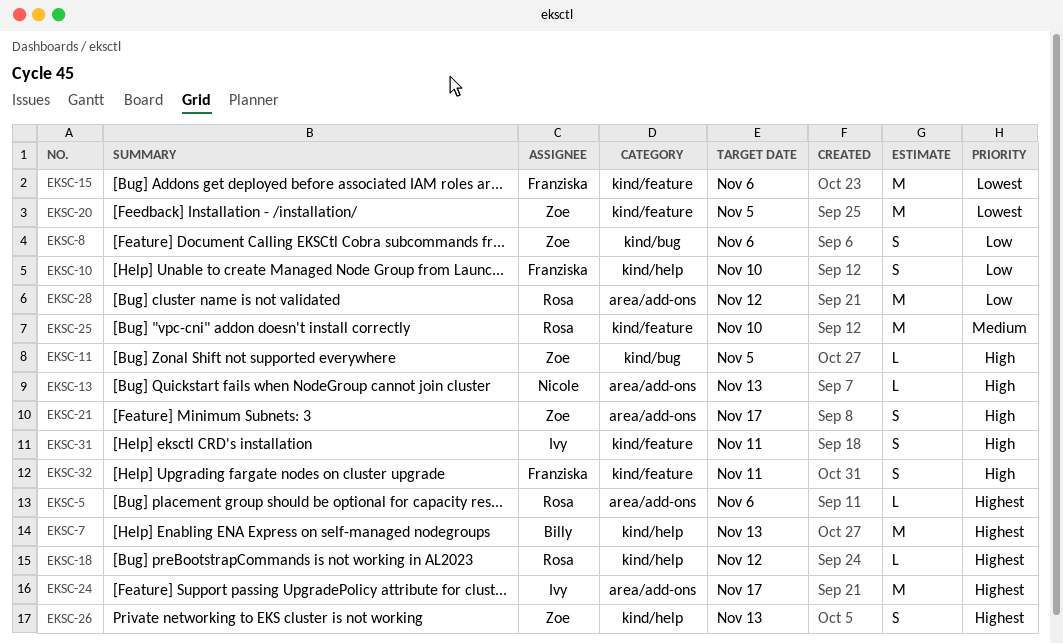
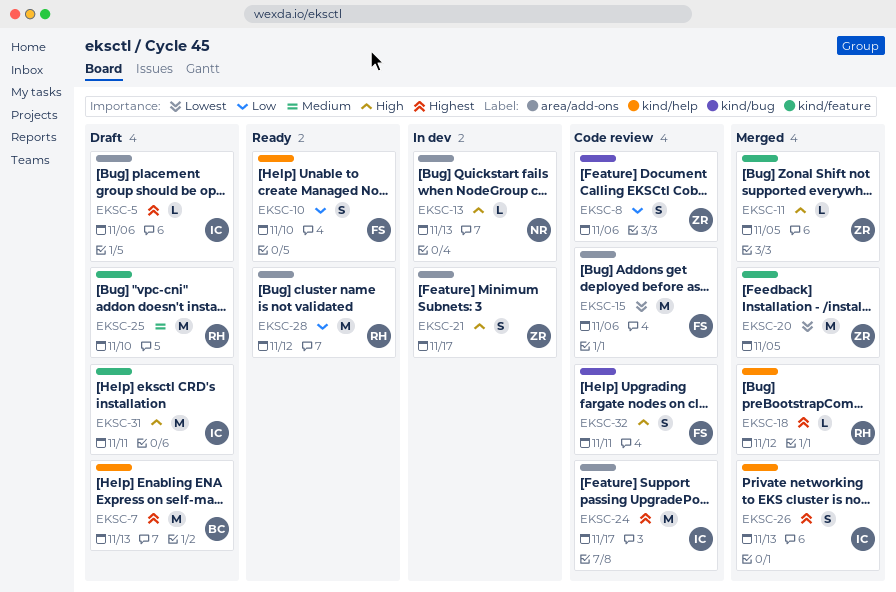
EKSC-5, owner: Rosa -> Ivy
EKSC-11, label: kind/bug -> kind/feature
EKSC-15, label: kind/feature -> area/add-ons
EKSC-26, owner: Zoe -> Ivy
EKSC-31, estimate: S -> M
EKSC-32, label: kind/feature -> kind/bug

